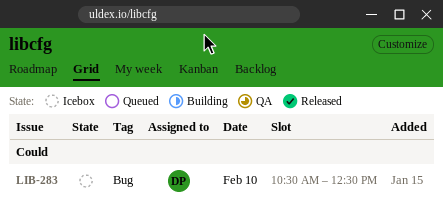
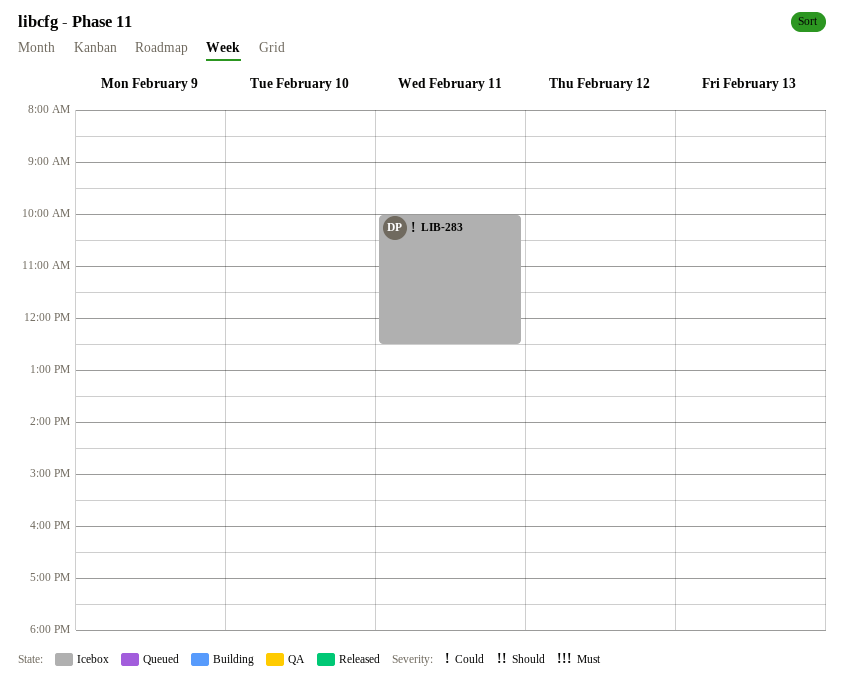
LIB-283, day: Feb 10 -> Feb 11
LIB-283, begins: 10:30 -> 10:00

